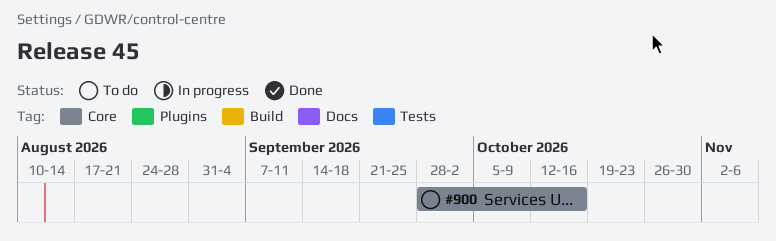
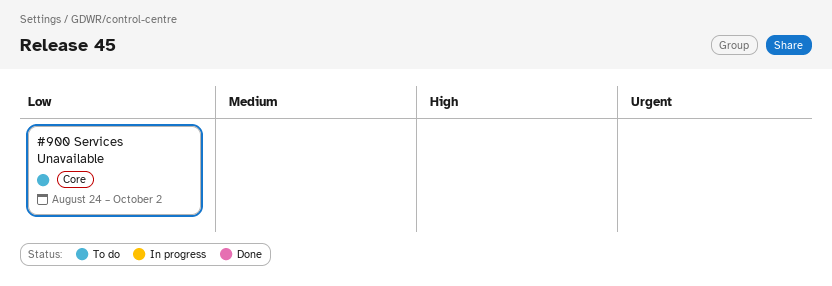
#900, start: Sep 28 -> Aug 24
#900, due: Oct 16 -> Oct 2

